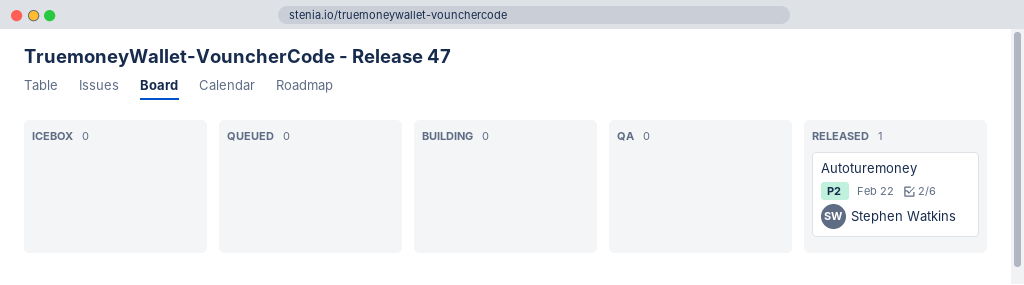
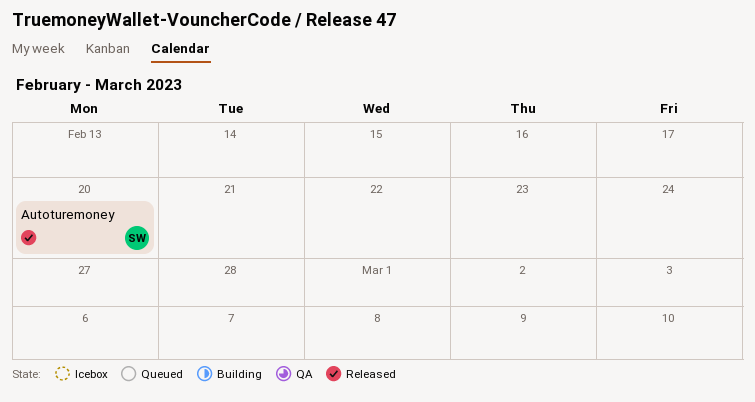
Autoturemoney, due: Feb 22 -> Feb 20

